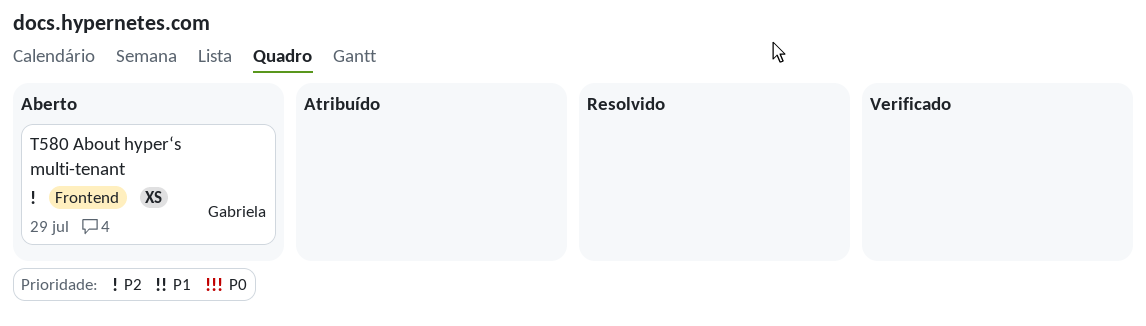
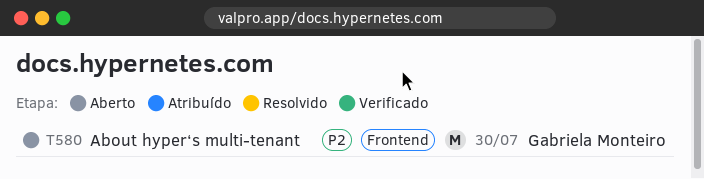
T580, estimate: XS -> M
T580, due: Jul 29 -> Jul 30

